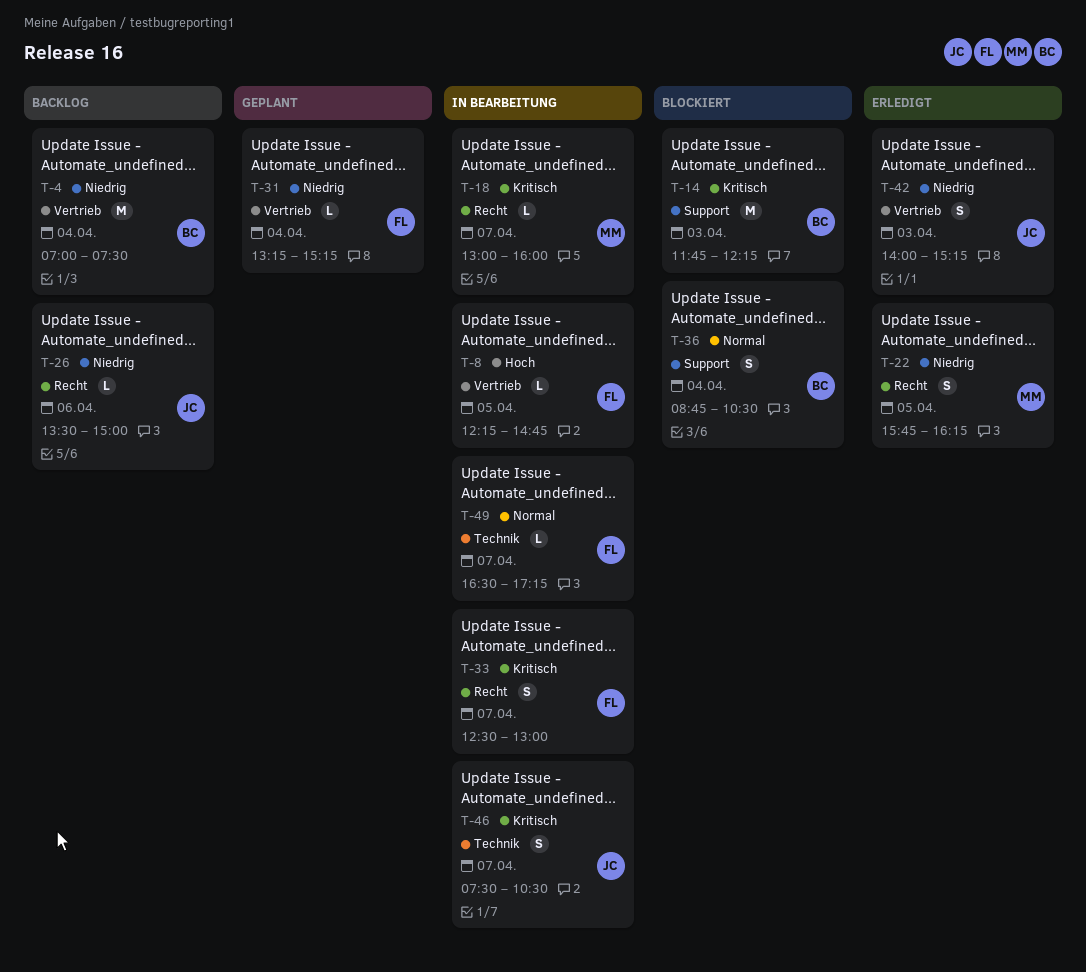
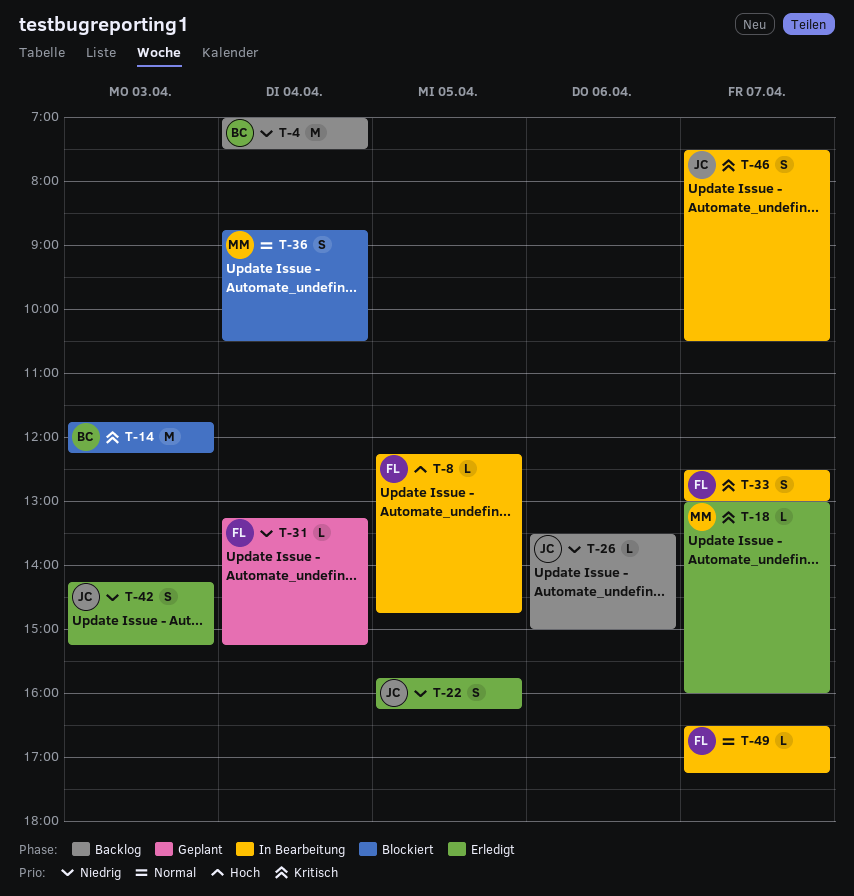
T-18, status: In Bearbeitung -> Erledigt
T-22, owner: MM -> JC
T-36, owner: BC -> MM
T-42, begins: 14:00 -> 14:15

